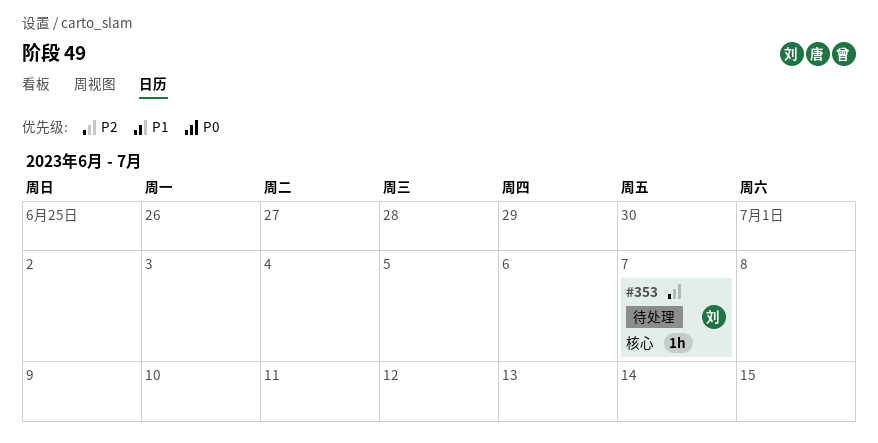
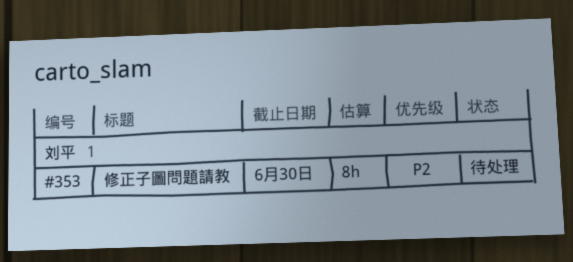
#353, estimate: 1h -> 8h
#353, due: Jul 7 -> Jun 30

